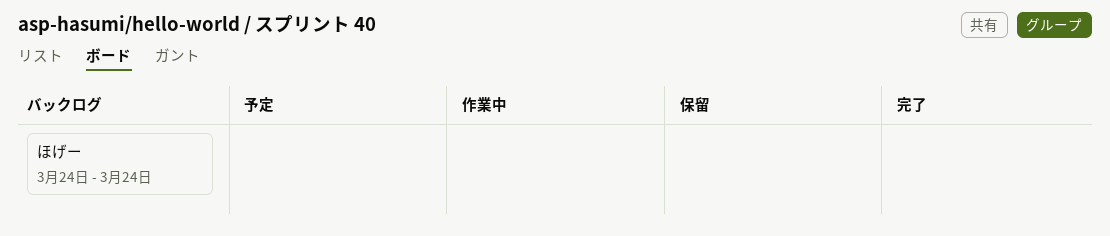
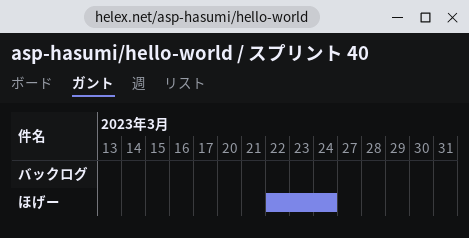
ほげー, start: Mar 24 -> Mar 22

